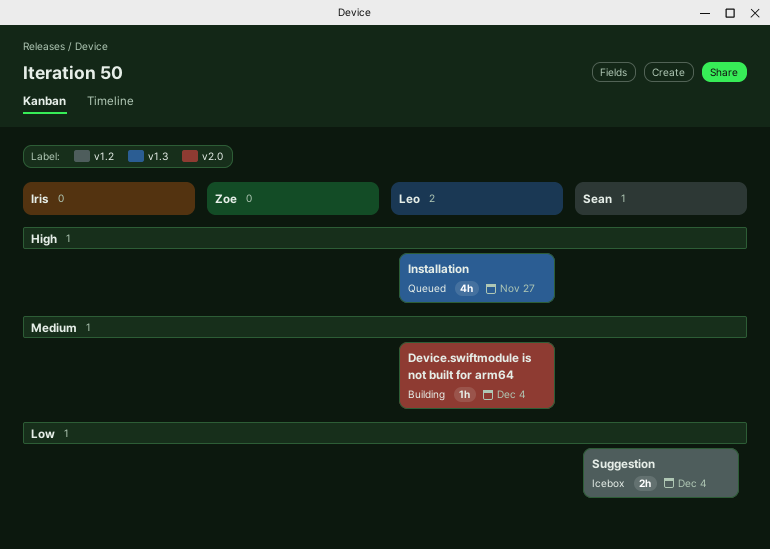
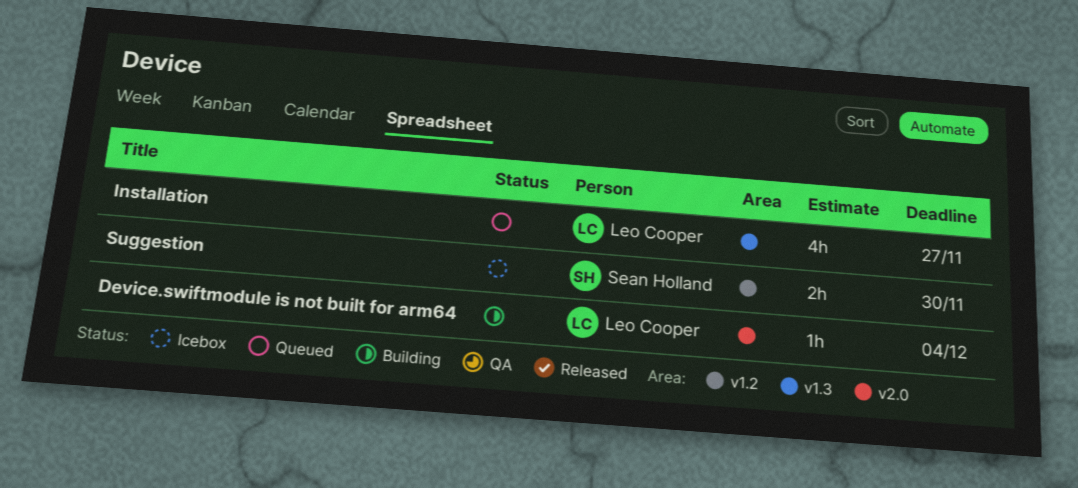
Suggestion, due: Dec 4 -> Nov 30

